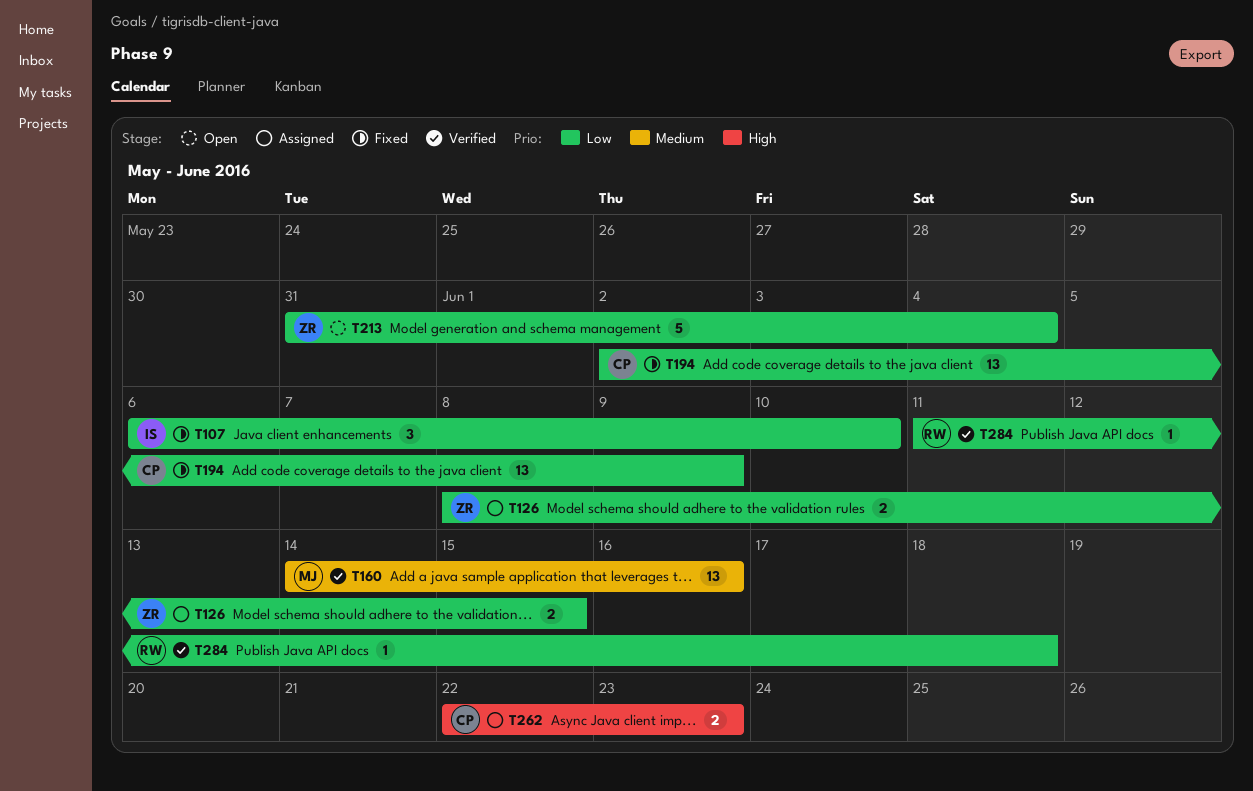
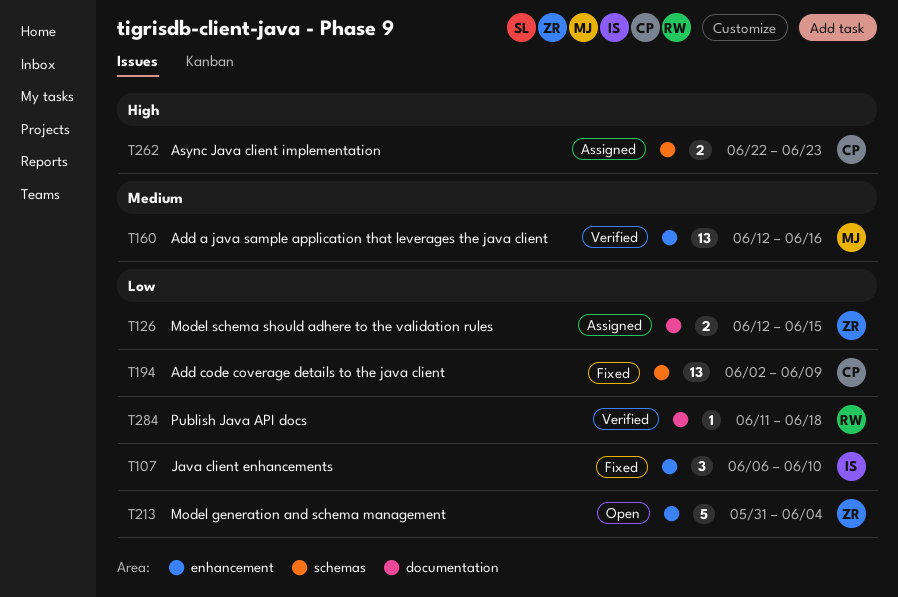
T126, start: Jun 8 -> Jun 12
T160, start: Jun 14 -> Jun 12

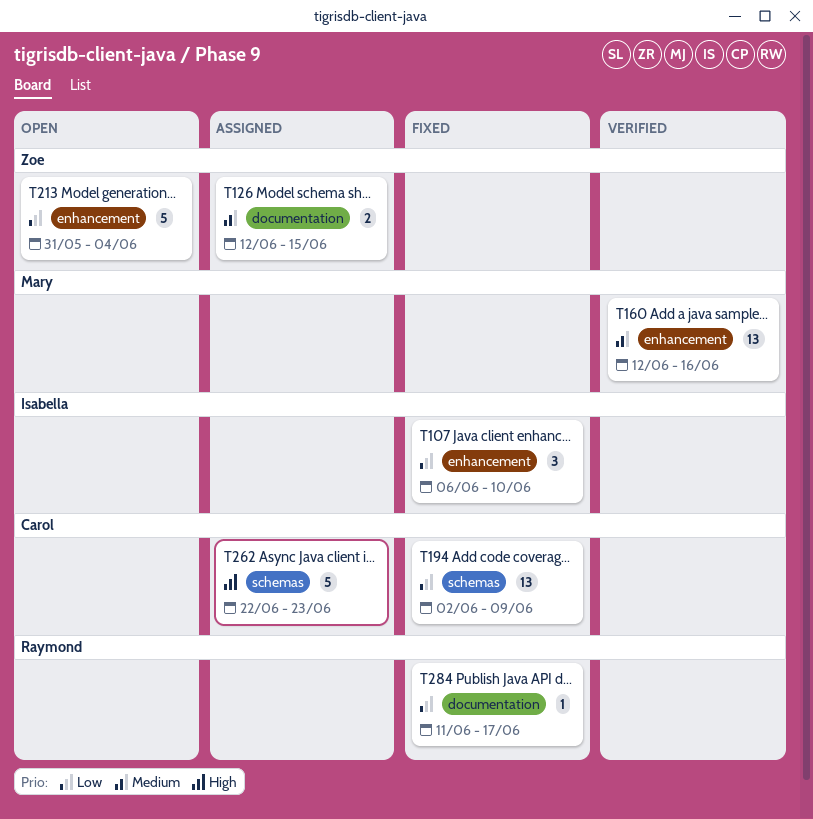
T126, priority: Low -> Medium
T262, estimate: 2 -> 5
T284, status: Verified -> Fixed
T284, due: Jun 18 -> Jun 17

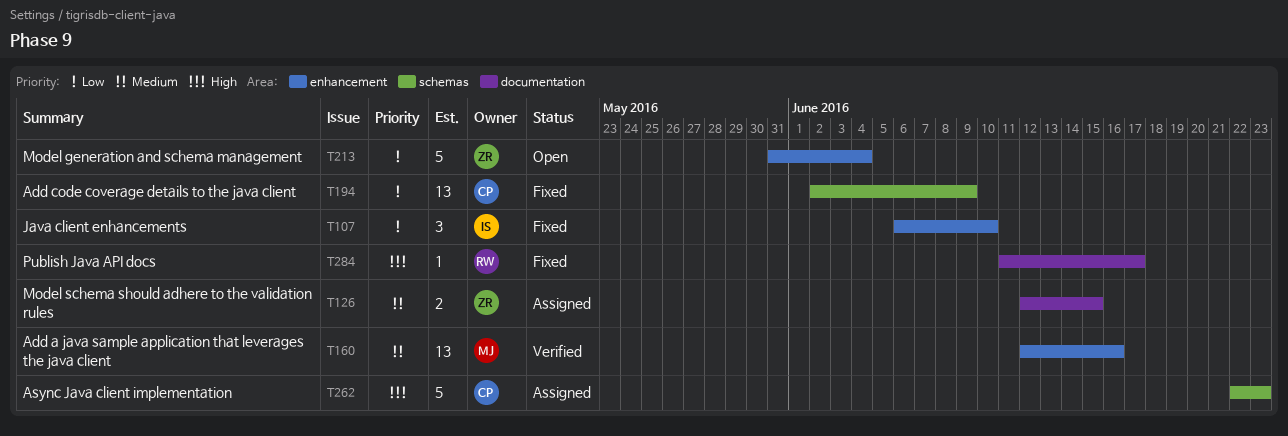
T284, priority: Low -> High

